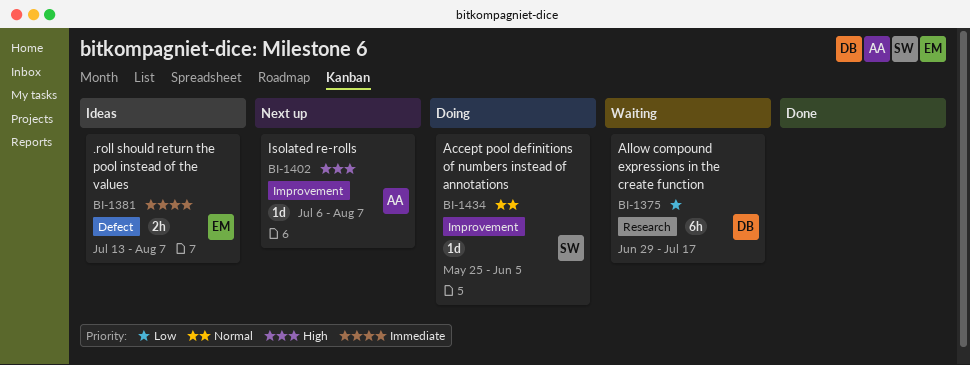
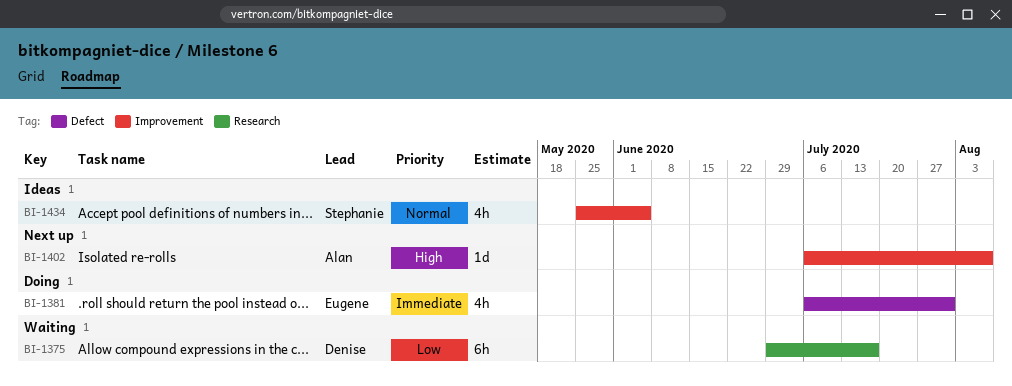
BI-1381, status: Ideas -> Doing
BI-1381, estimate: 2h -> 4h
BI-1381, start: Jul 13 -> Jul 6
BI-1381, due: Aug 7 -> Jul 31
BI-1434, status: Doing -> Ideas
BI-1434, estimate: 1d -> 4h

